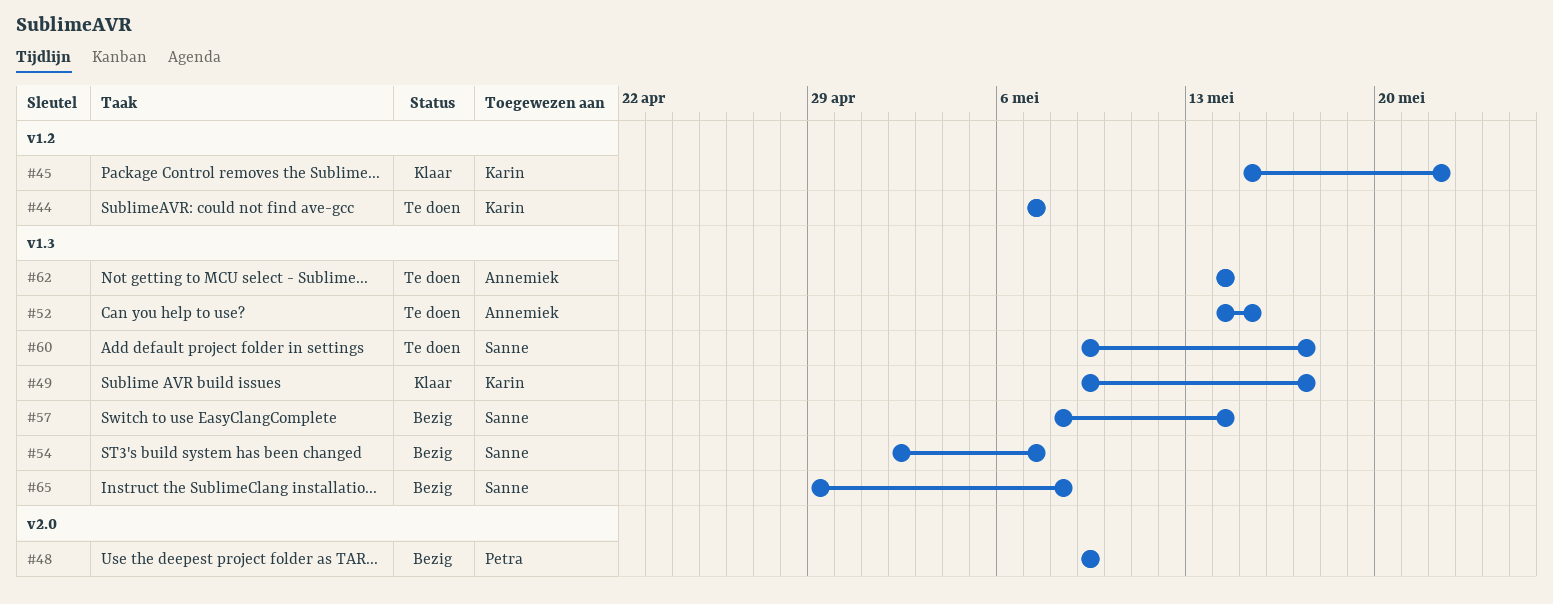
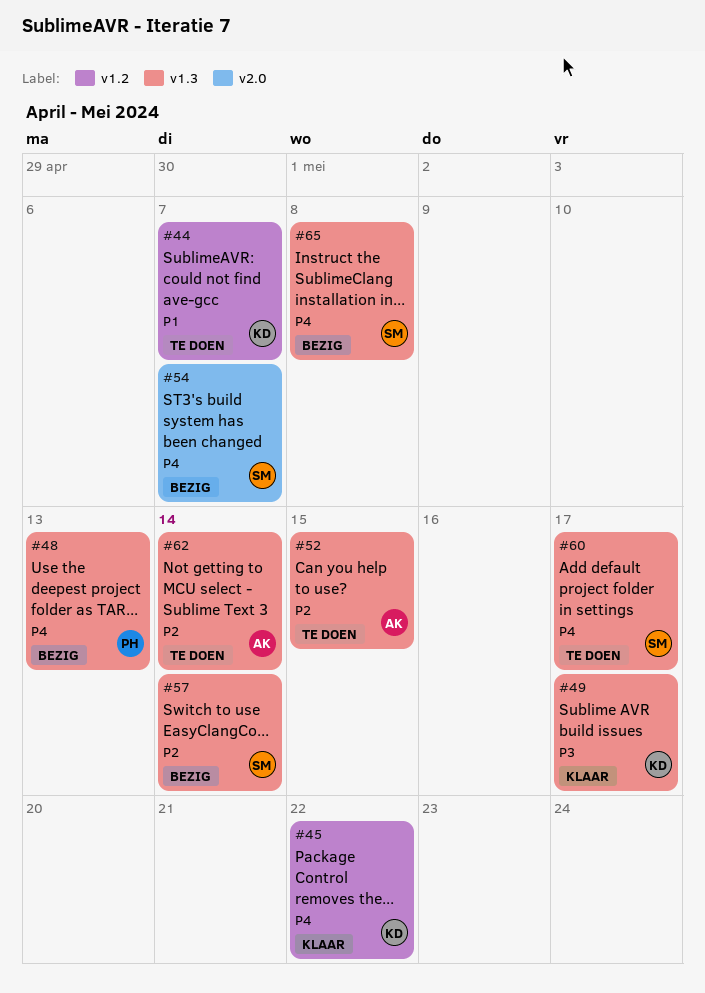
#48, label: v2.0 -> v1.3
#48, due: May 9 -> May 13
#54, label: v1.3 -> v2.0

